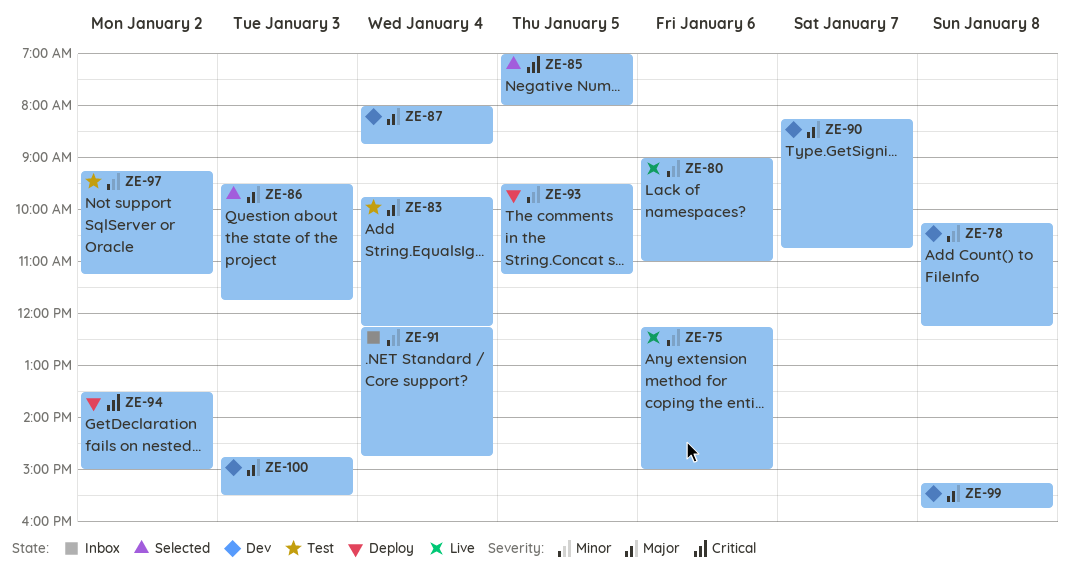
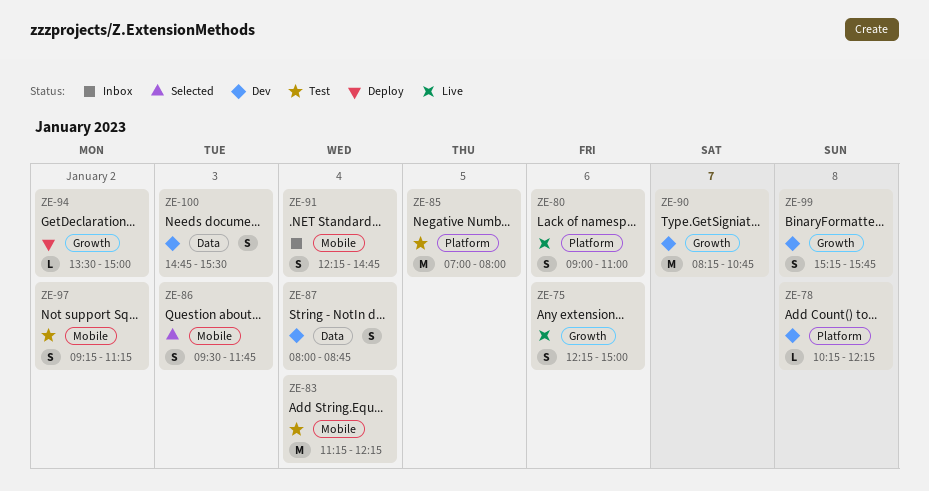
ZE-83, begins: 09:45 -> 11:15
ZE-85, status: Selected -> Test
ZE-93: present -> none

